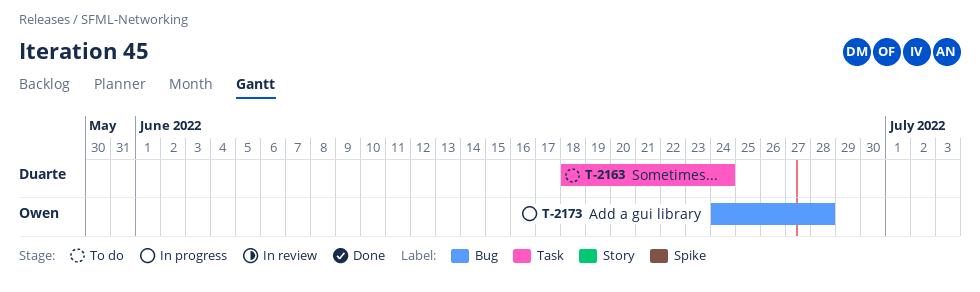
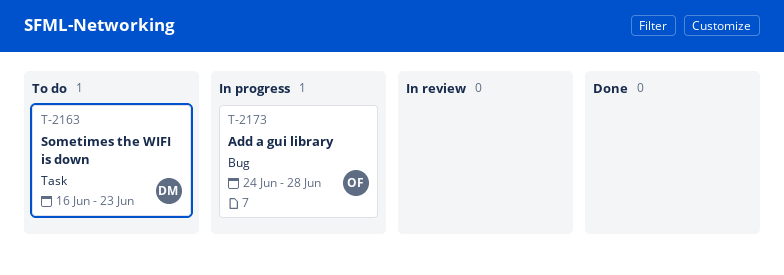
T-2163, start: Jun 18 -> Jun 16
T-2163, due: Jun 24 -> Jun 23

